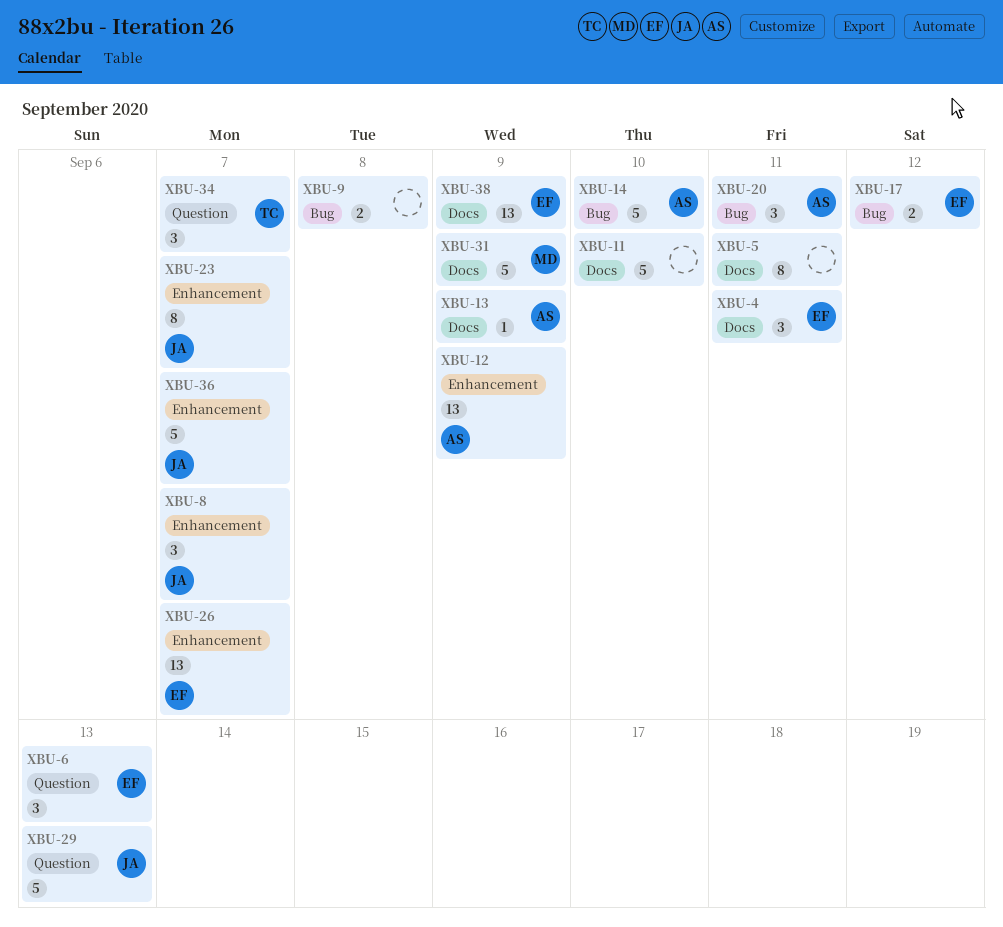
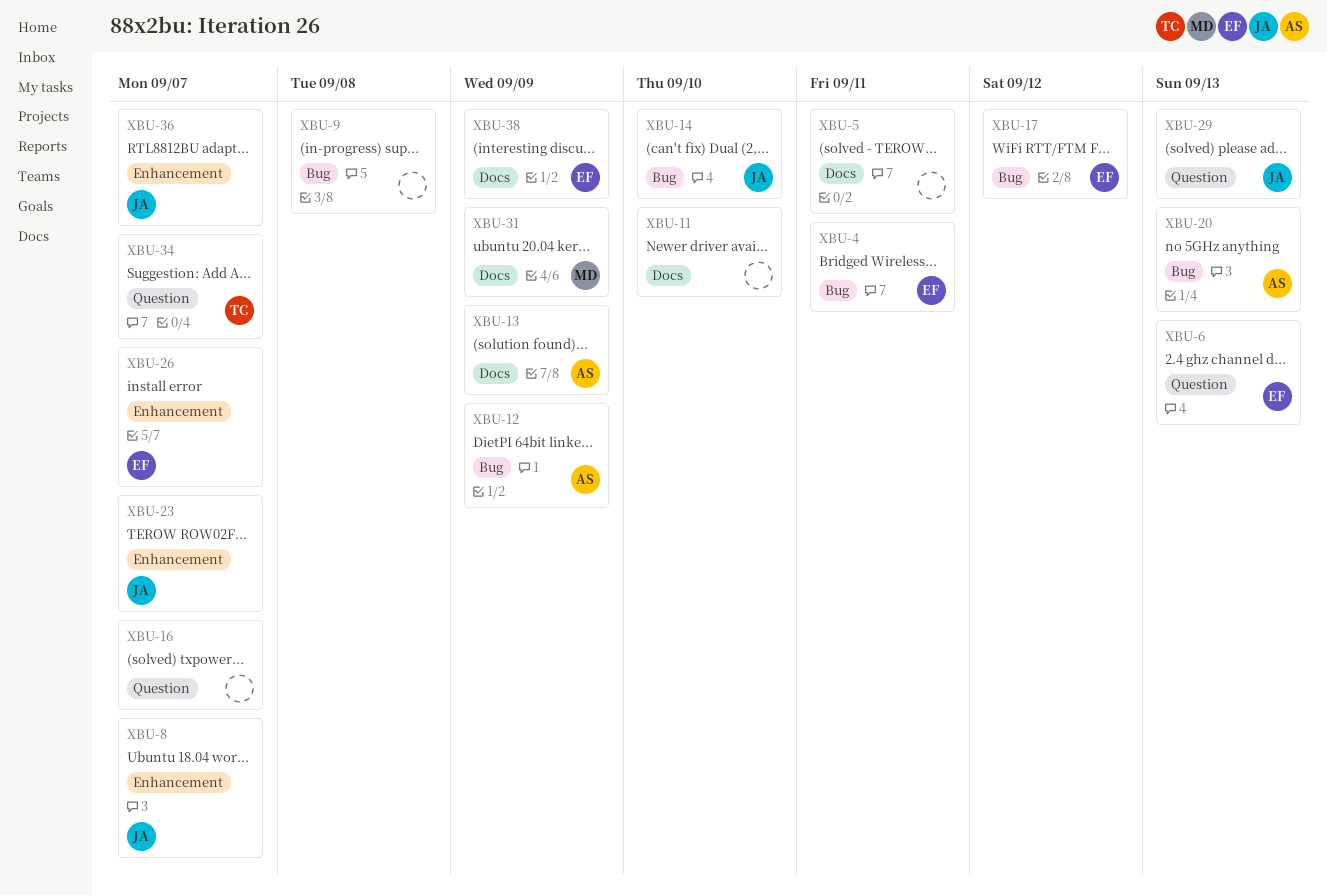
XBU-4, label: Docs -> Bug
XBU-12, label: Enhancement -> Bug
XBU-14, owner: AS -> JA
XBU-16: none -> present
XBU-20, due: Sep 11 -> Sep 13

